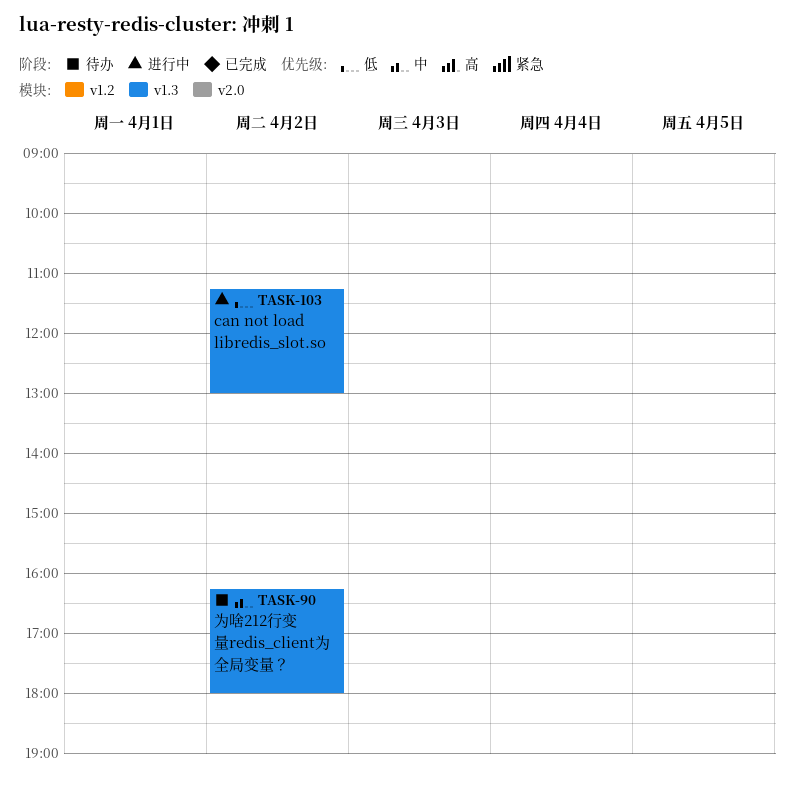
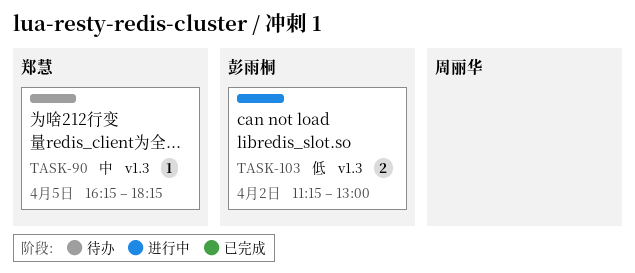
TASK-90, day: Apr 2 -> Apr 5
TASK-90, ends: 18:00 -> 18:15

